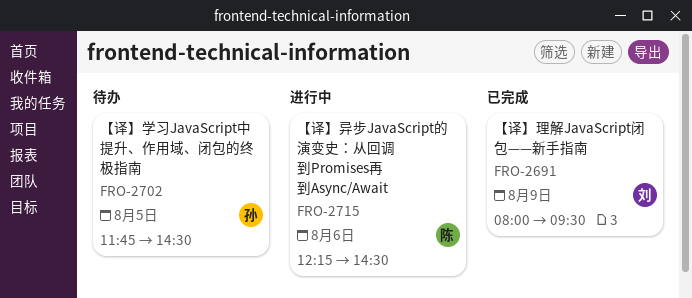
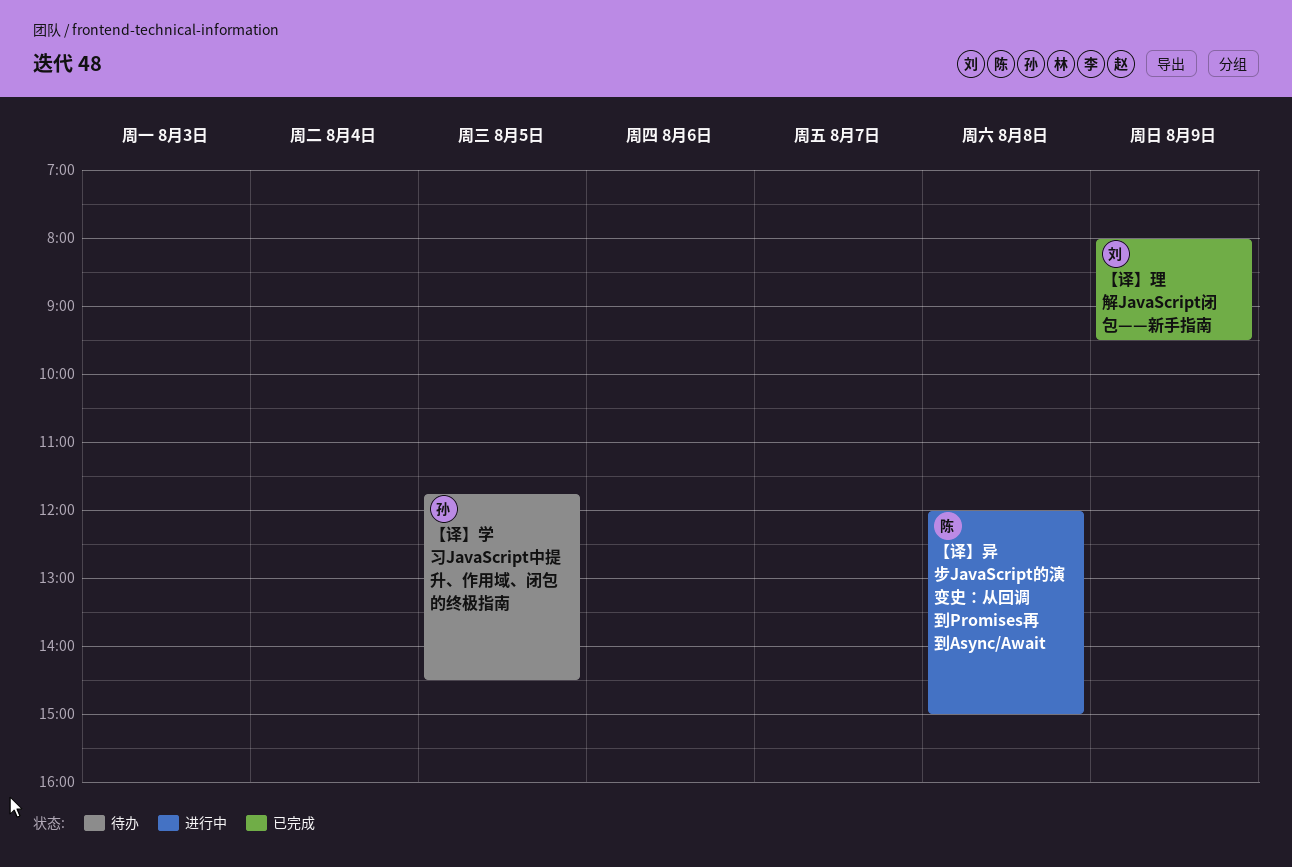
【译】异步JavaScript的演变史：从回调到Promises再到Async/Await, day: Aug 6 -> Aug 8
【译】异步JavaScript的演变史：从回调到Promises再到Async/Await, begins: 12:15 -> 12:00
【译】异步JavaScript的演变史：从回调到Promises再到Async/Await, ends: 14:30 -> 15:00

